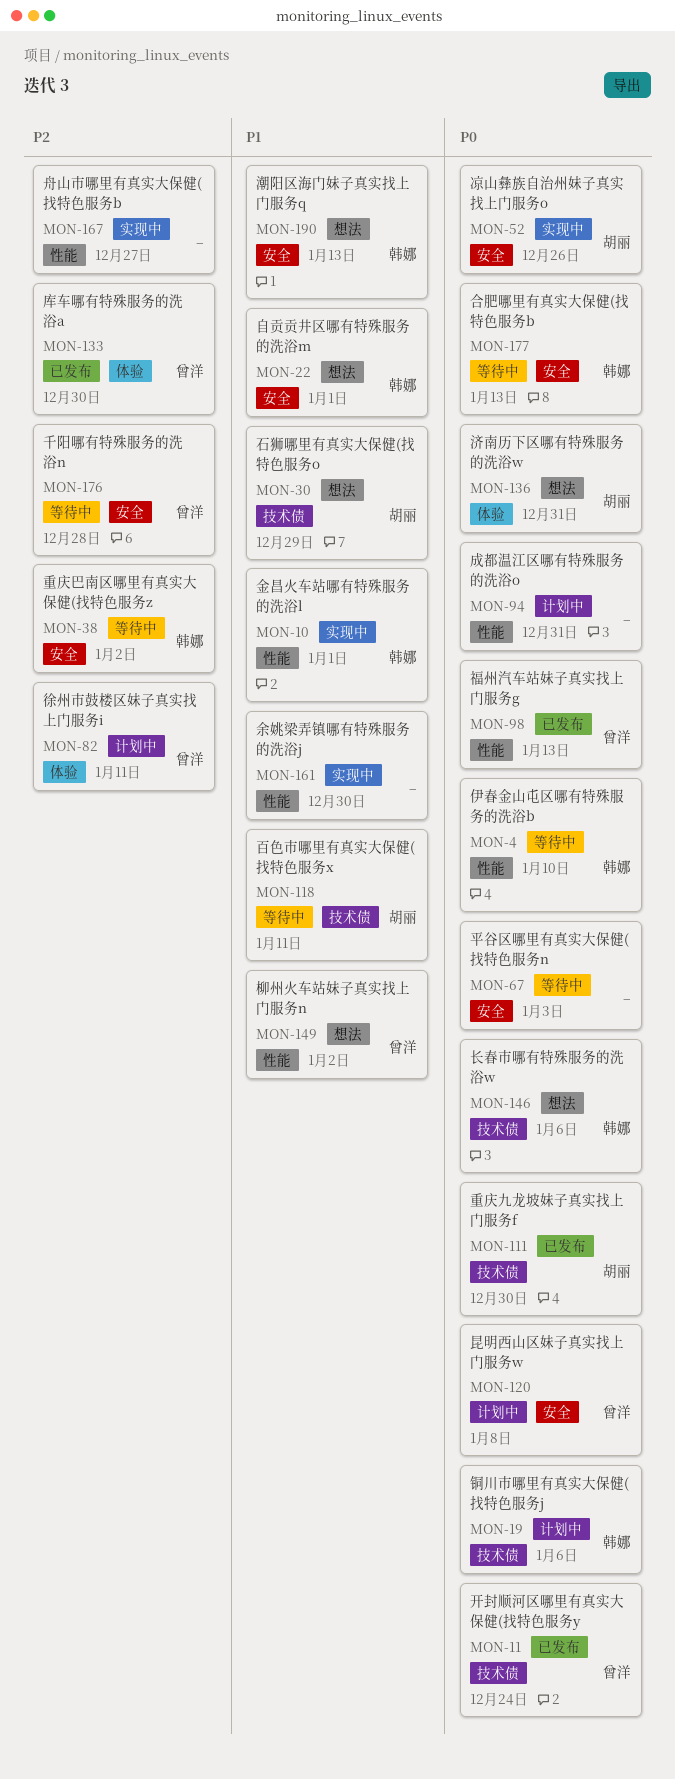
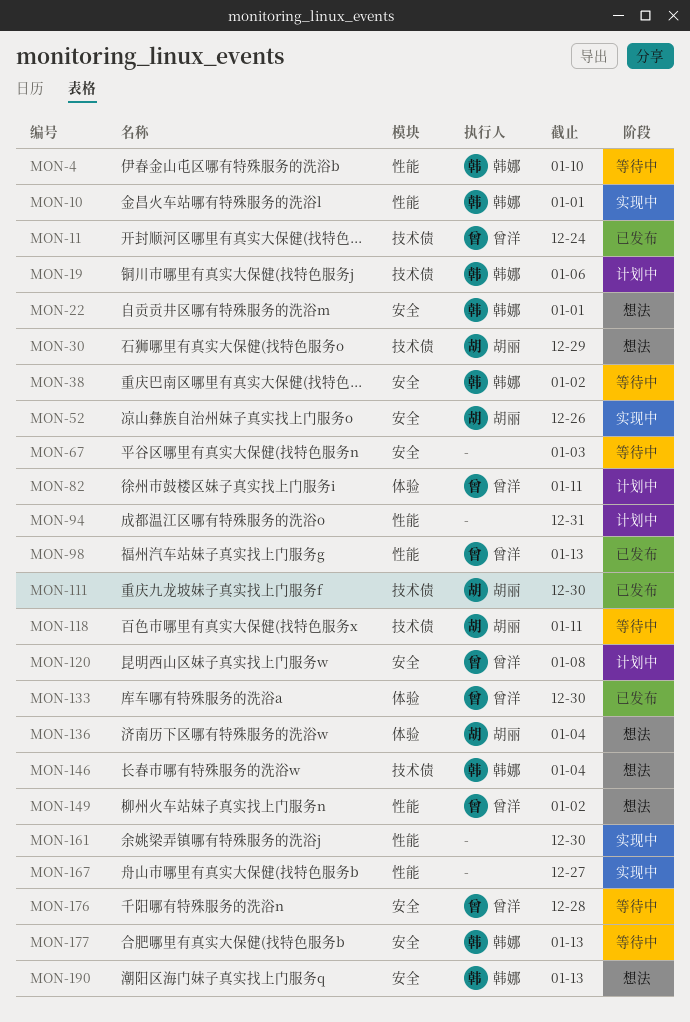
MON-136, due: Dec 31 -> Jan 4
MON-146, due: Jan 6 -> Jan 4

